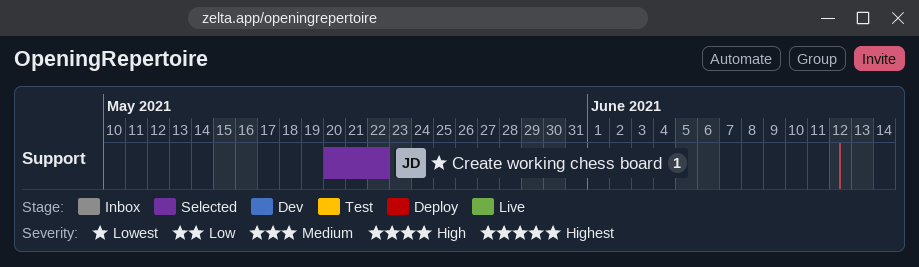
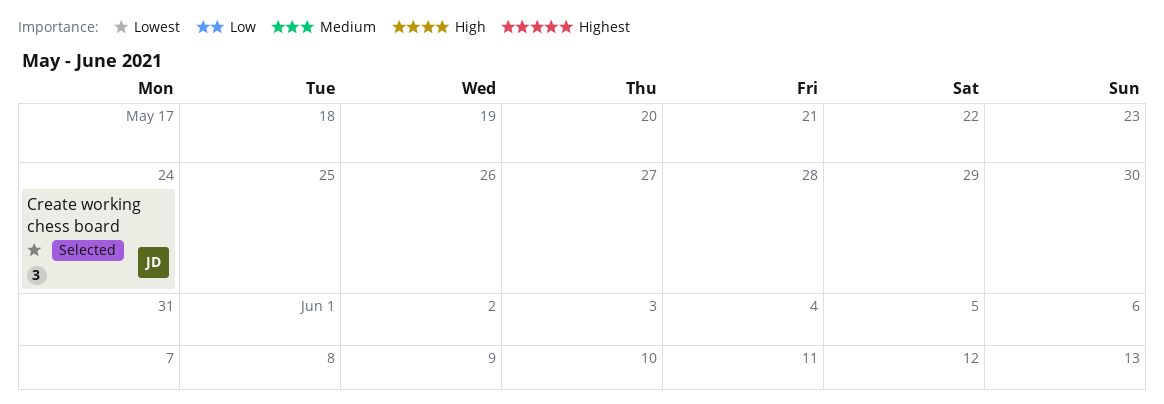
Create working chess board, estimate: 1 -> 3
Create working chess board, due: May 22 -> May 24

